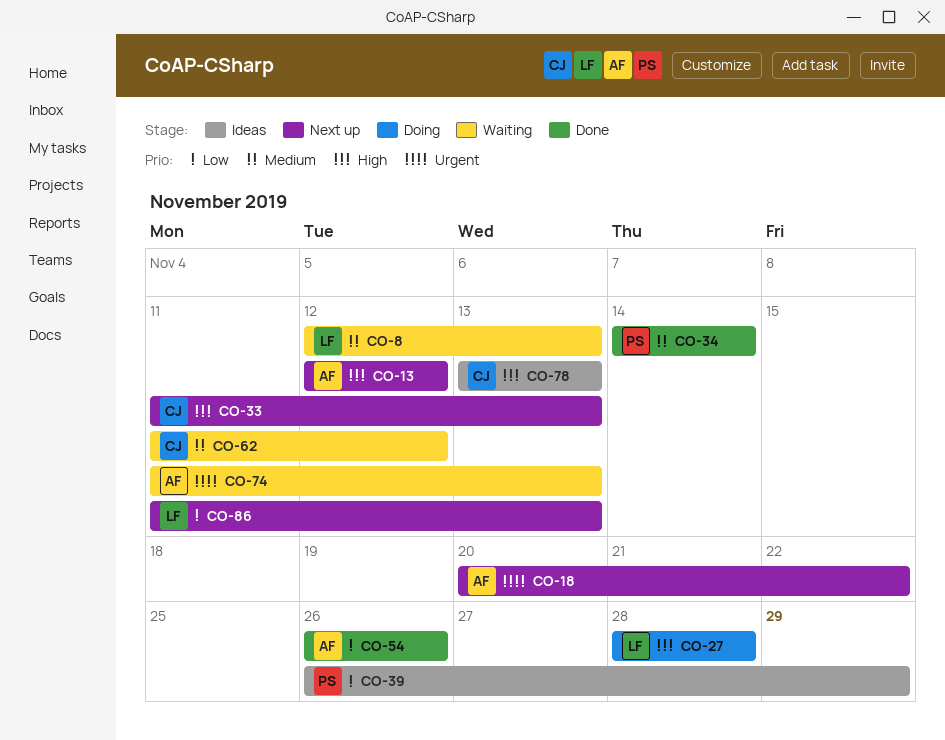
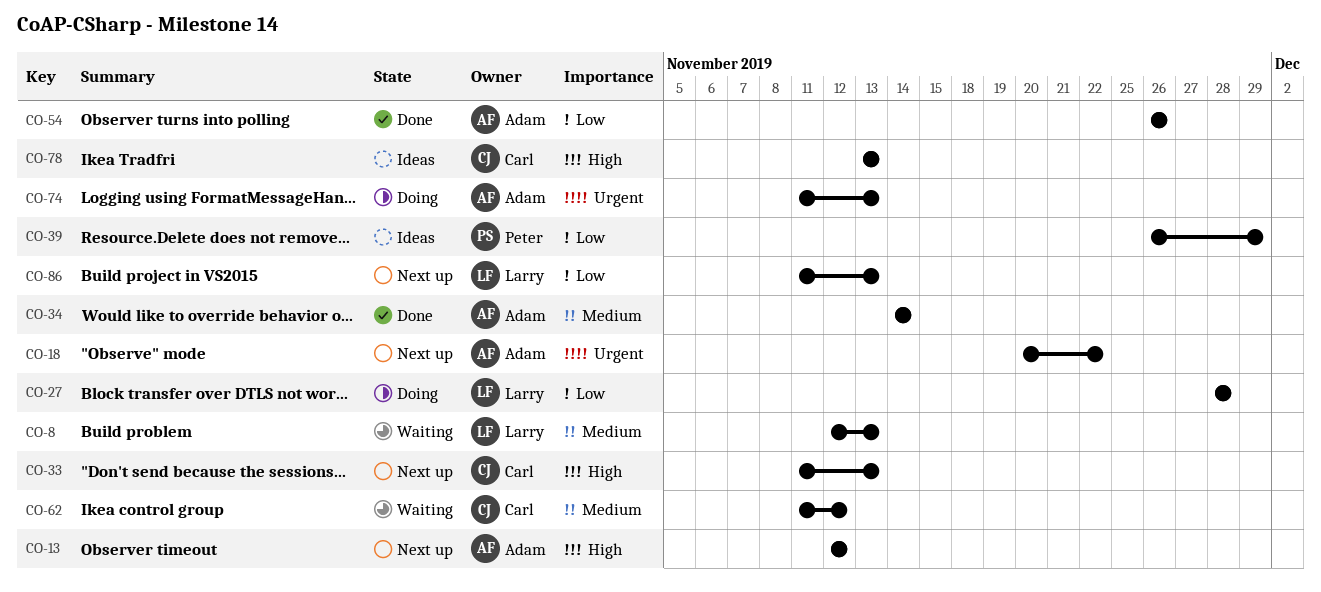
CO-27, priority: High -> Low
CO-34, owner: Peter -> Adam
CO-74, status: Waiting -> Doing

